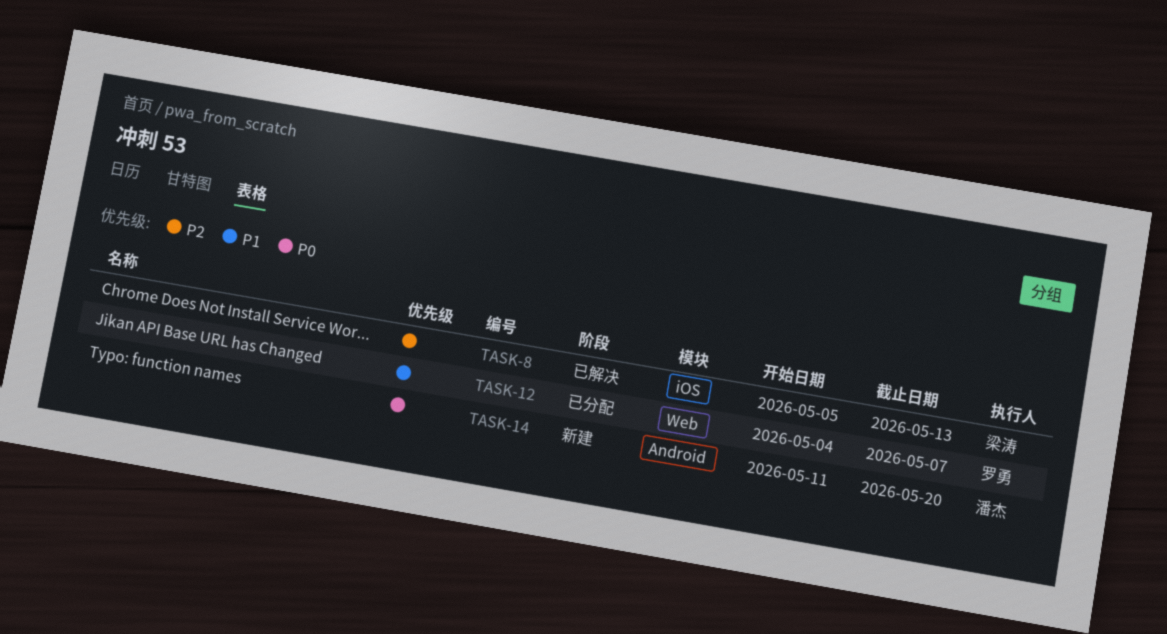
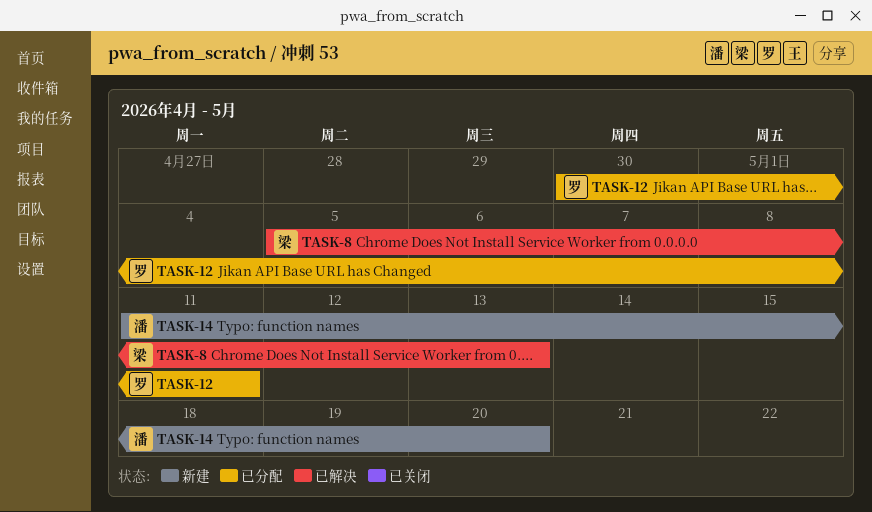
TASK-12, start: May 4 -> Apr 30
TASK-12, due: May 7 -> May 11

